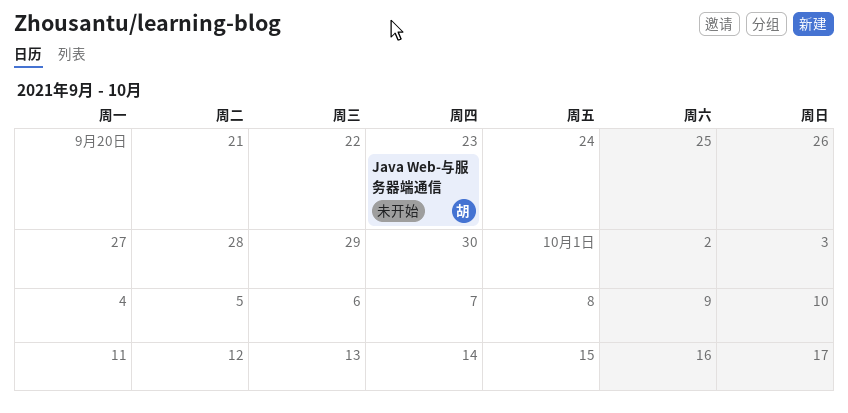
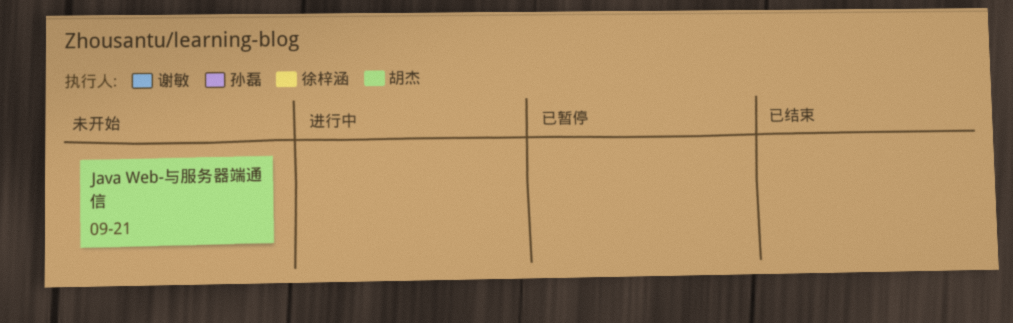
Java Web-与服务器端通信, due: Sep 23 -> Sep 21

